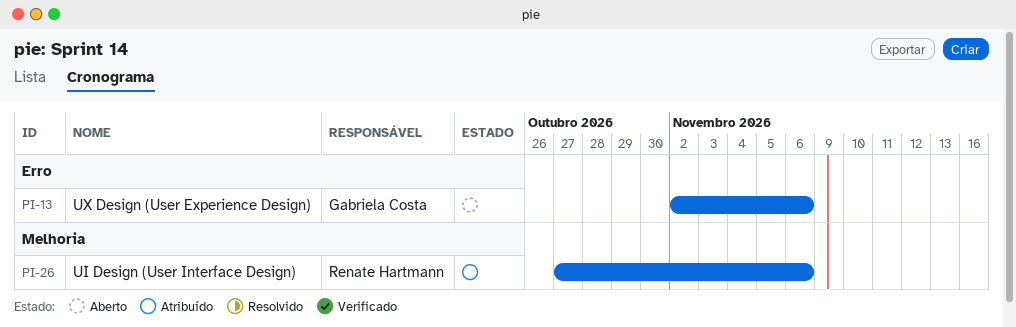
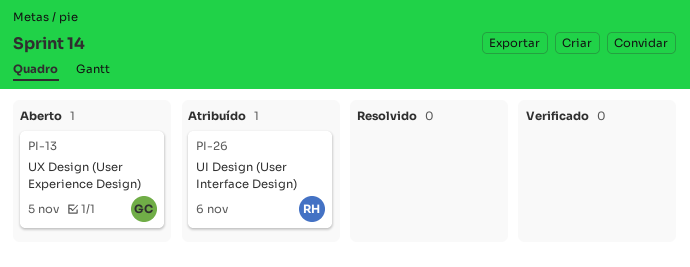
PI-13, due: Nov 6 -> Nov 5

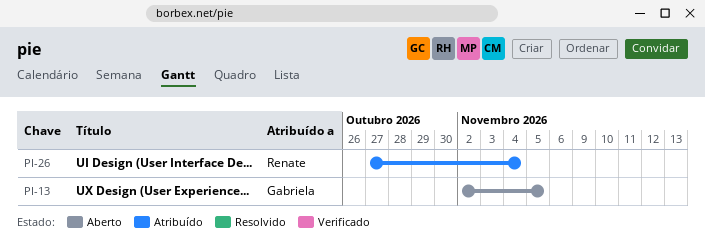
PI-26, due: Nov 6 -> Nov 4

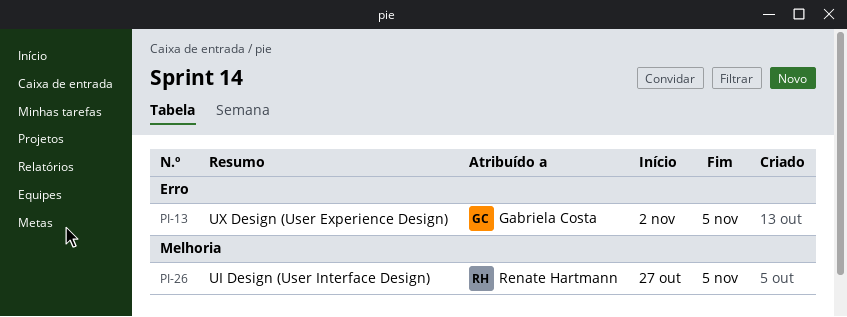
PI-26, due: Nov 4 -> Nov 5

